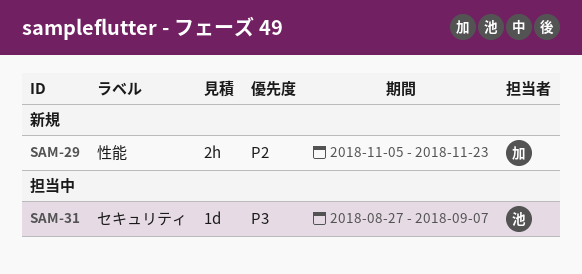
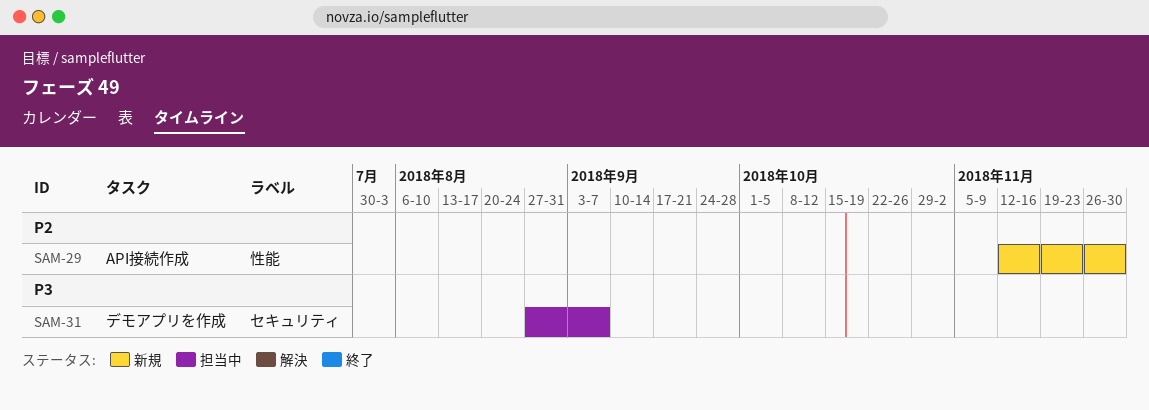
SAM-29, start: Nov 5 -> Nov 12
SAM-29, due: Nov 23 -> Nov 30

